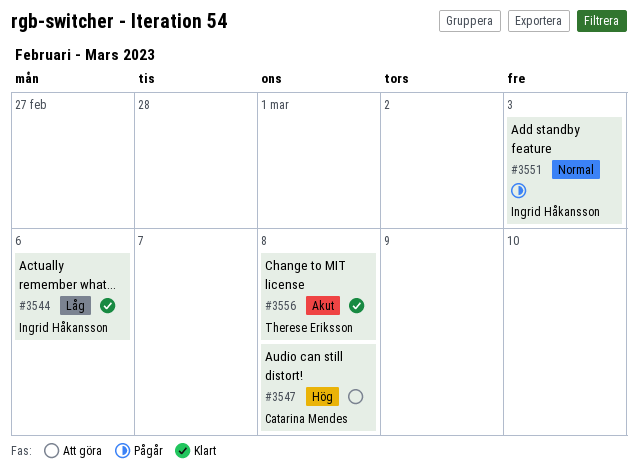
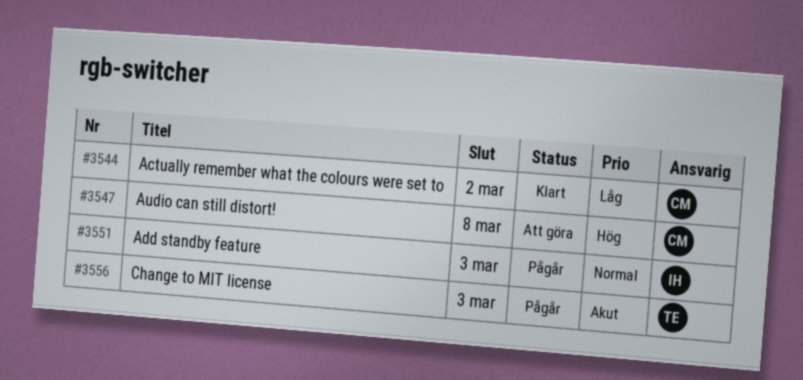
#3544, owner: Ingrid Håkansson -> Catarina Mendes
#3544, due: Mar 6 -> Mar 2
#3556, status: Klart -> Pågår
#3556, due: Mar 8 -> Mar 3

